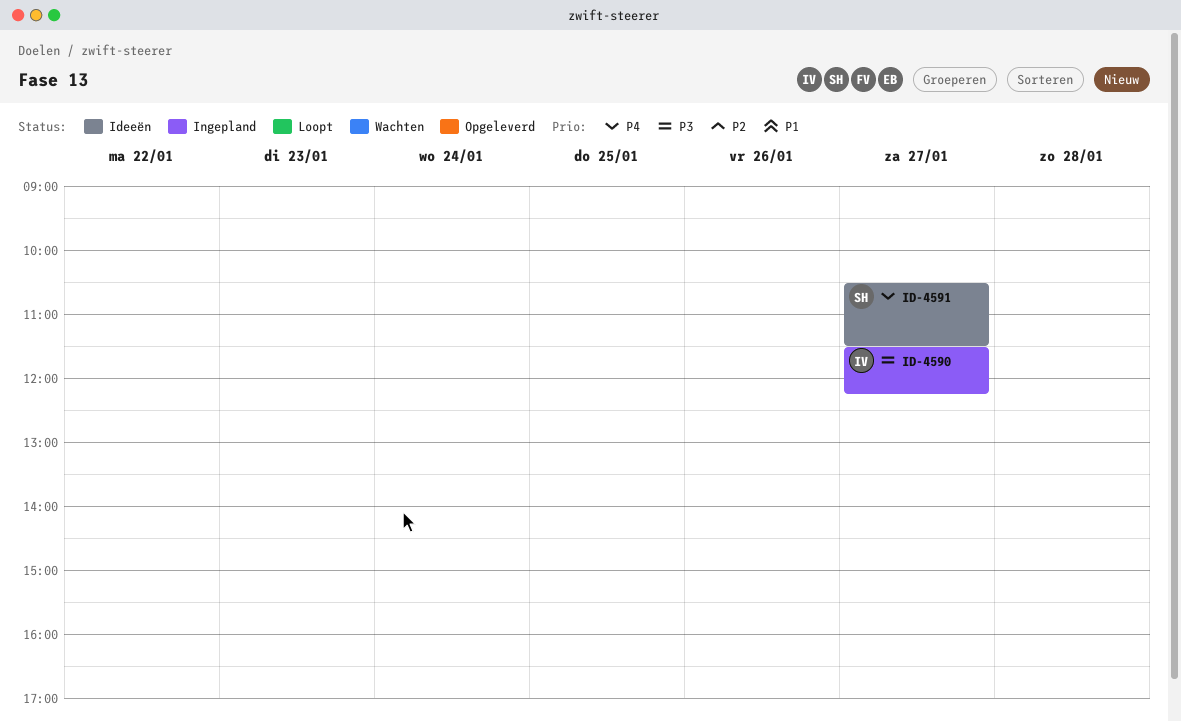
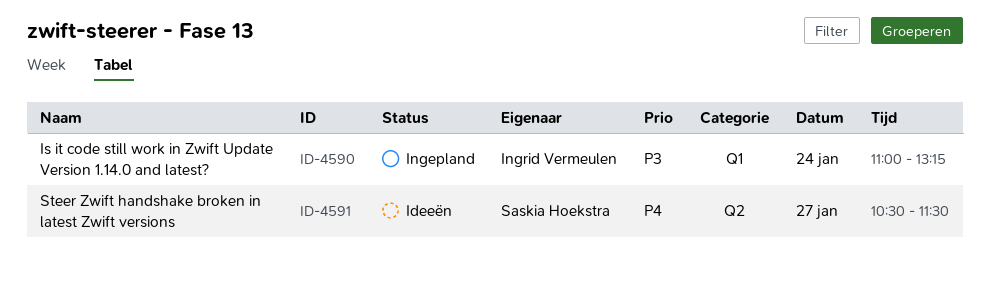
ID-4590, day: Jan 27 -> Jan 24
ID-4590, begins: 11:30 -> 11:00
ID-4590, ends: 12:15 -> 13:15

